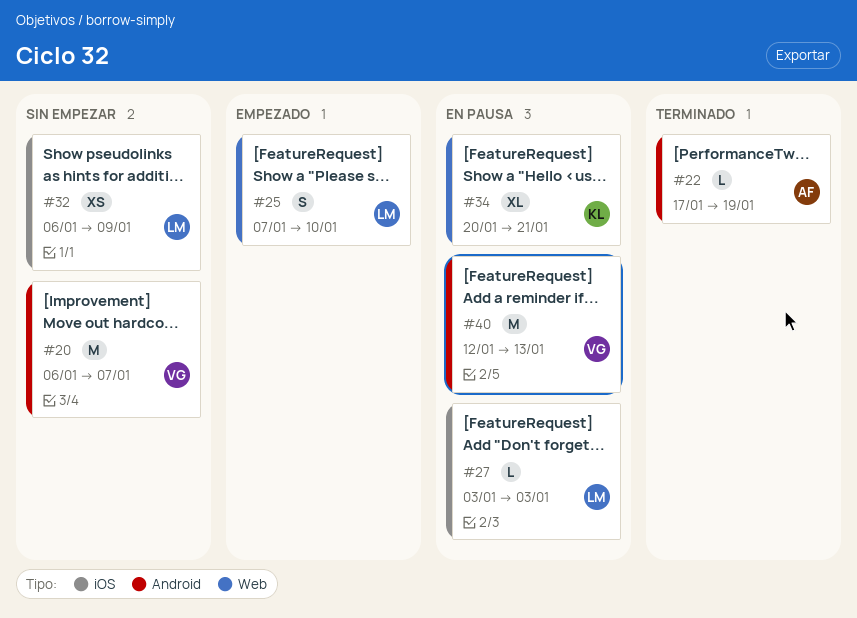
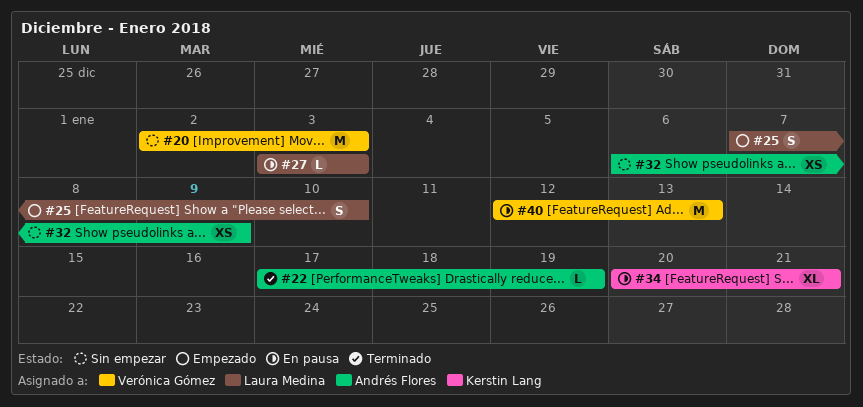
#20, start: Jan 6 -> Jan 2
#20, due: Jan 7 -> Jan 3
#32, owner: Laura Medina -> Andrés Flores

